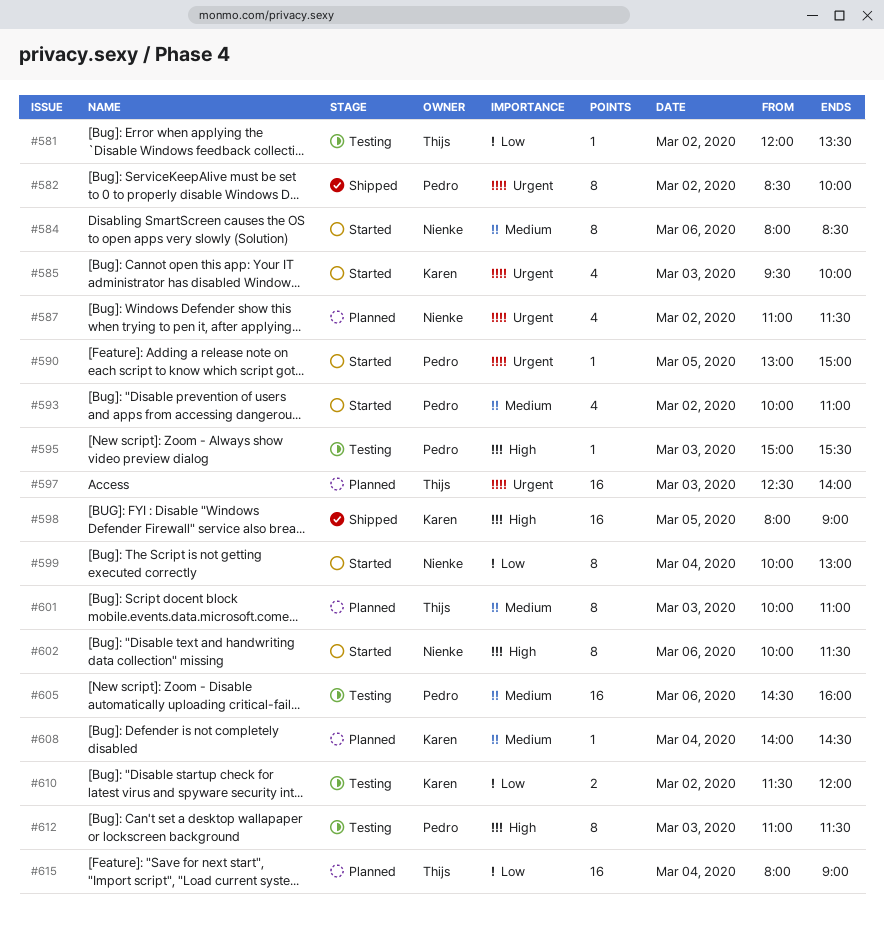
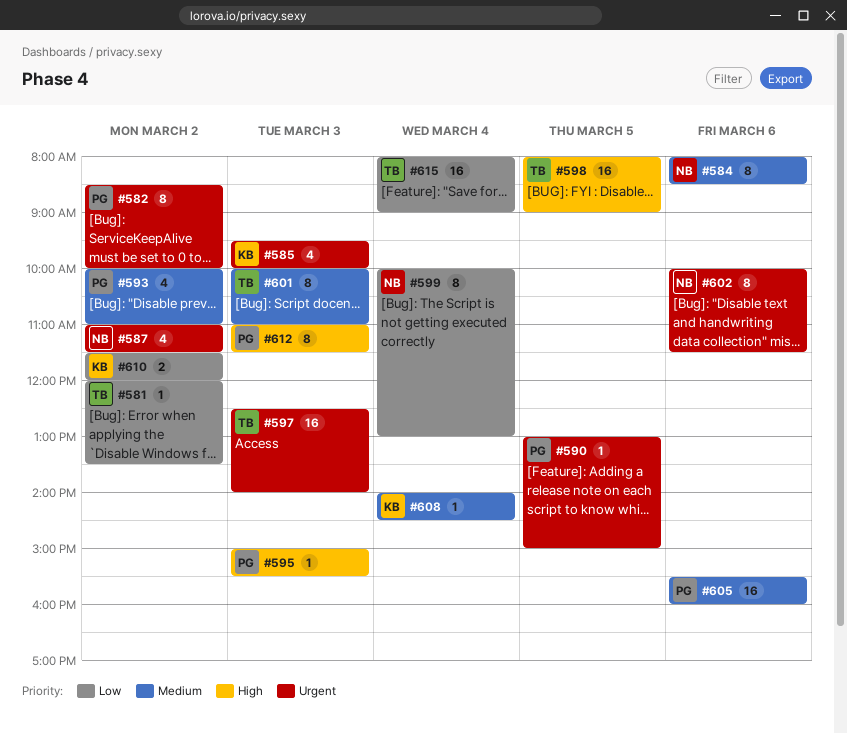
#598, owner: Karen -> Thijs
#602, priority: High -> Urgent
#605, begins: 14:30 -> 15:30

